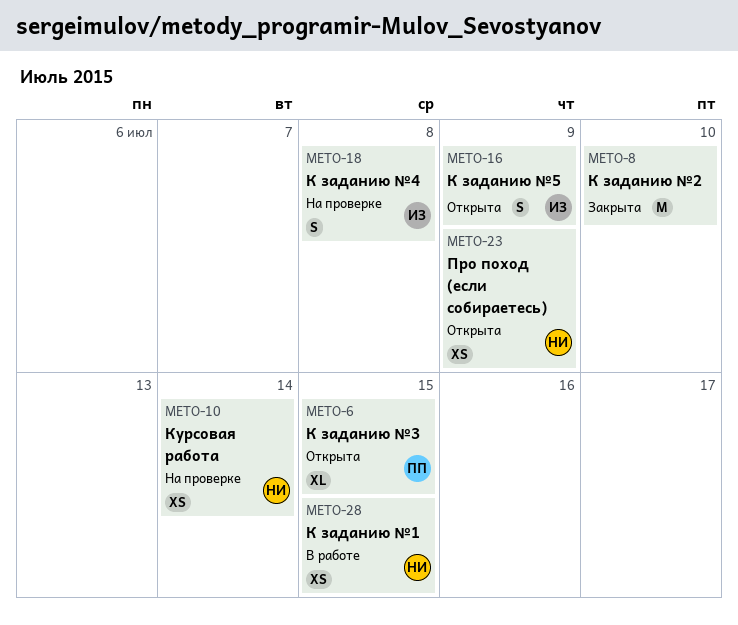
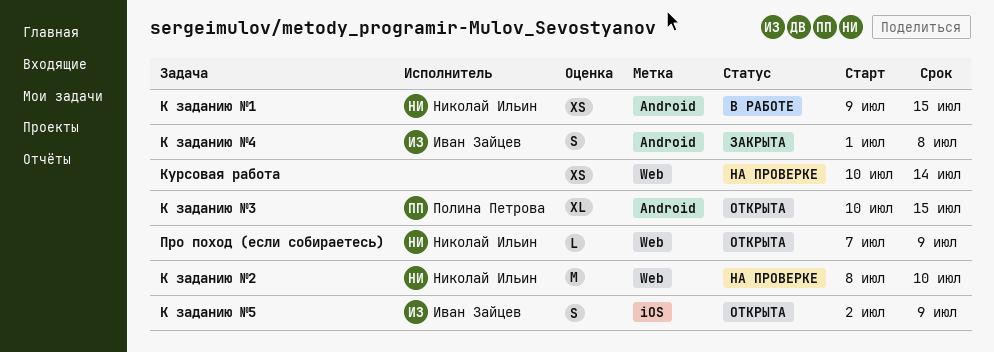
К заданию №2, status: Закрыта -> На проверке
К заданию №2, owner: none -> Николай Ильин
К заданию №4, status: На проверке -> Закрыта
Курсовая работа, owner: Николай Ильин -> none
Про поход (если собираетесь), estimate: XS -> L

